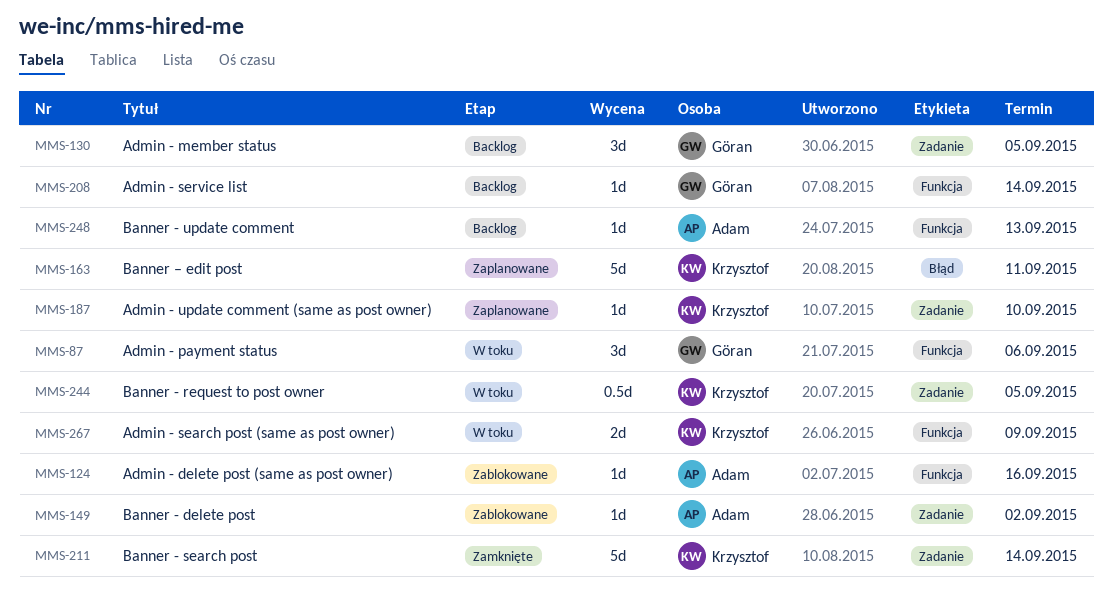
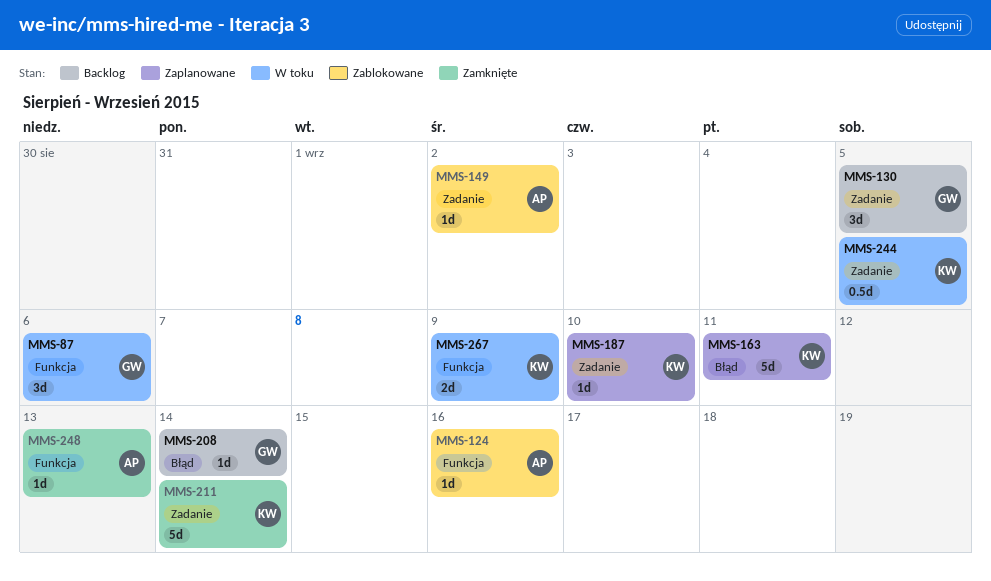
MMS-208, label: Funkcja -> Błąd
MMS-248, status: Backlog -> Zamknięte

